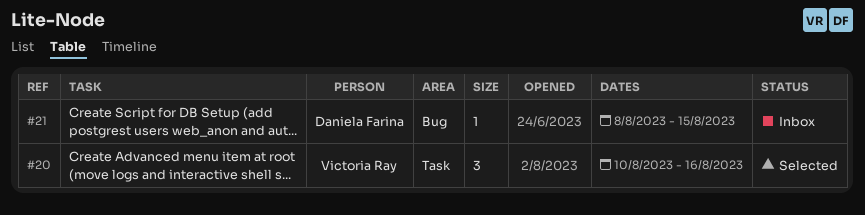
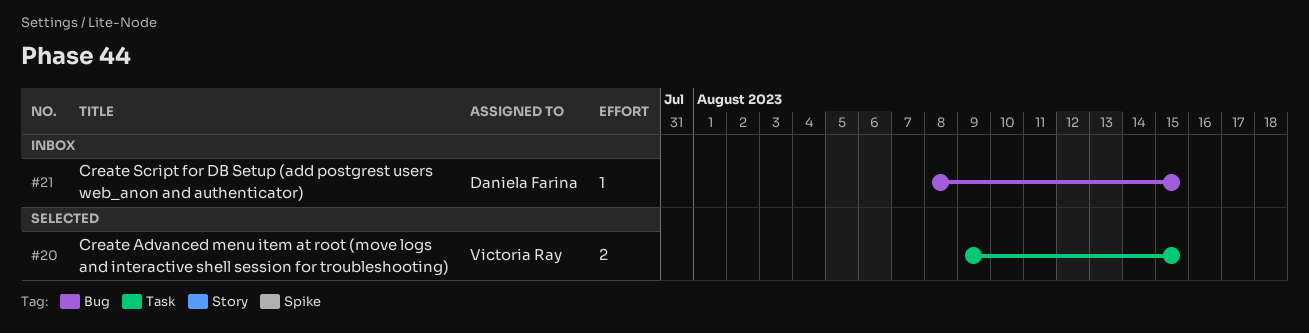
#20, estimate: 3 -> 2
#20, start: Aug 10 -> Aug 9
#20, due: Aug 16 -> Aug 15

